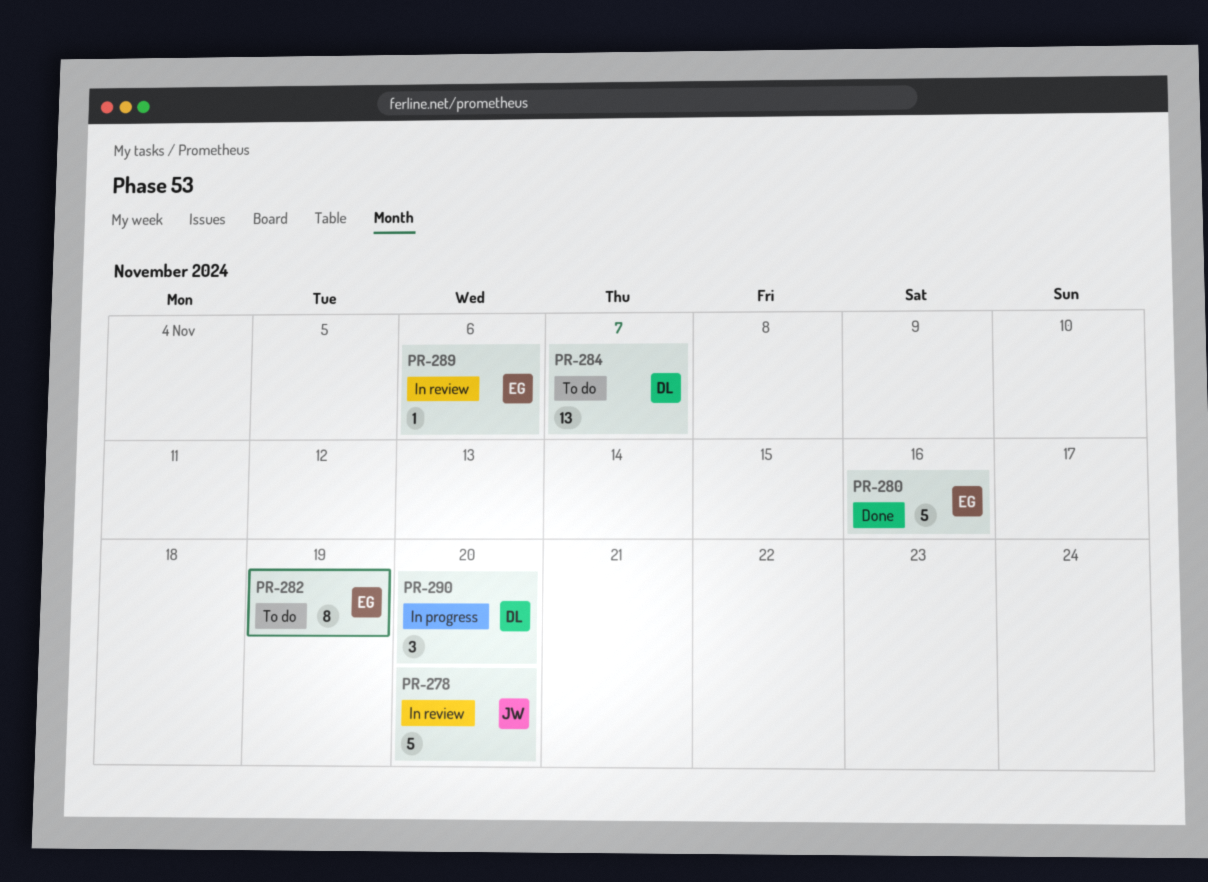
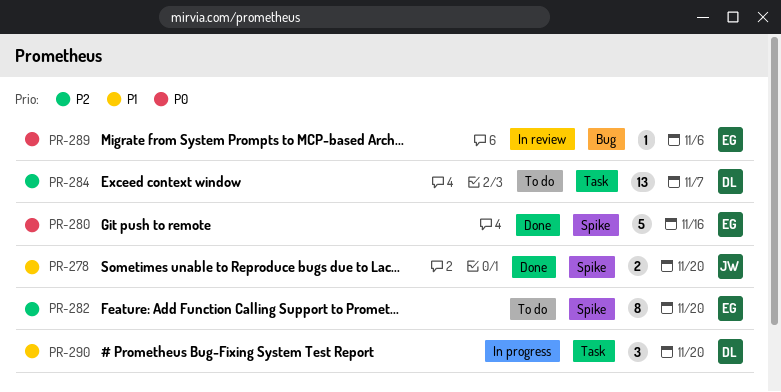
PR-278, status: In review -> Done
PR-278, estimate: 5 -> 2
PR-282, due: Nov 19 -> Nov 20

